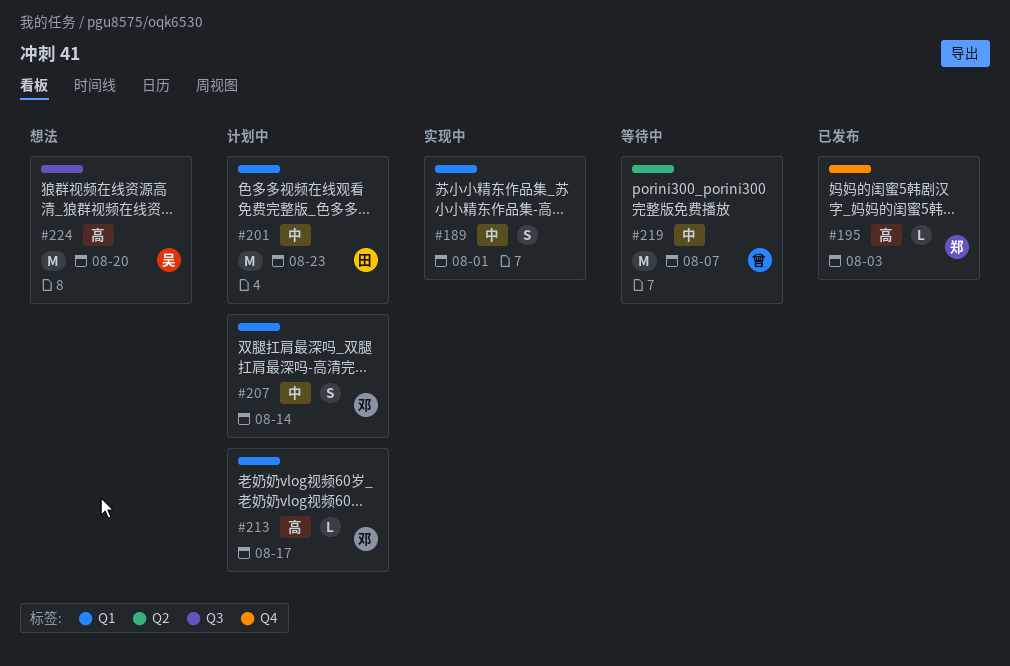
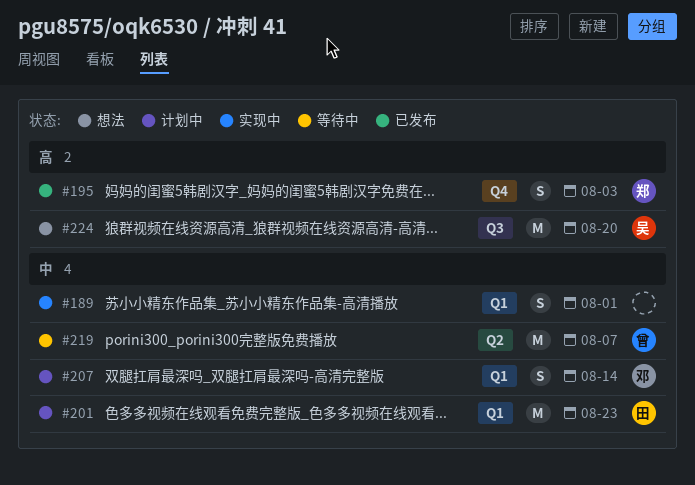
#195, estimate: L -> S
#213: present -> none

